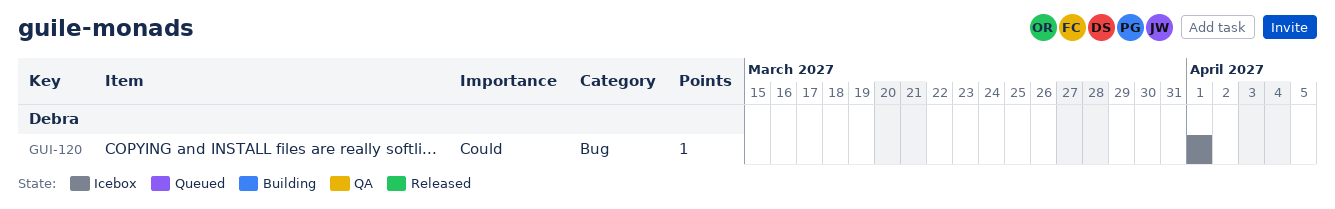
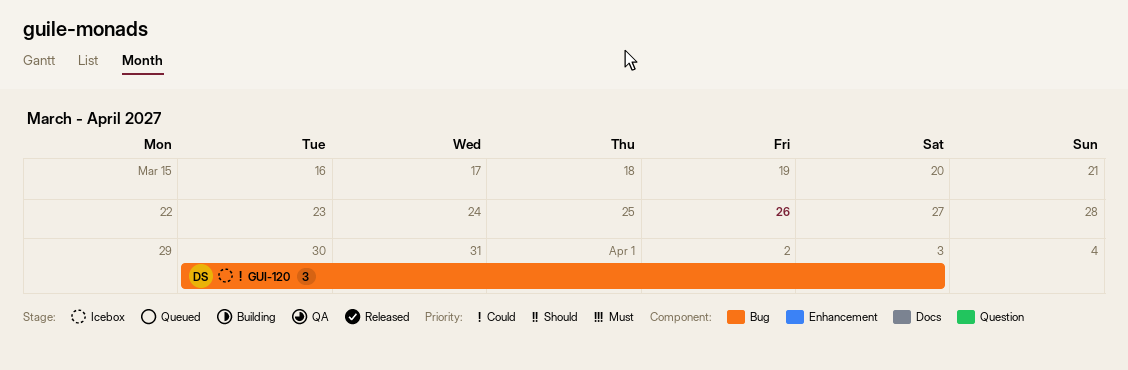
GUI-120, estimate: 1 -> 3
GUI-120, start: Apr 1 -> Mar 30
GUI-120, due: Apr 1 -> Apr 3

